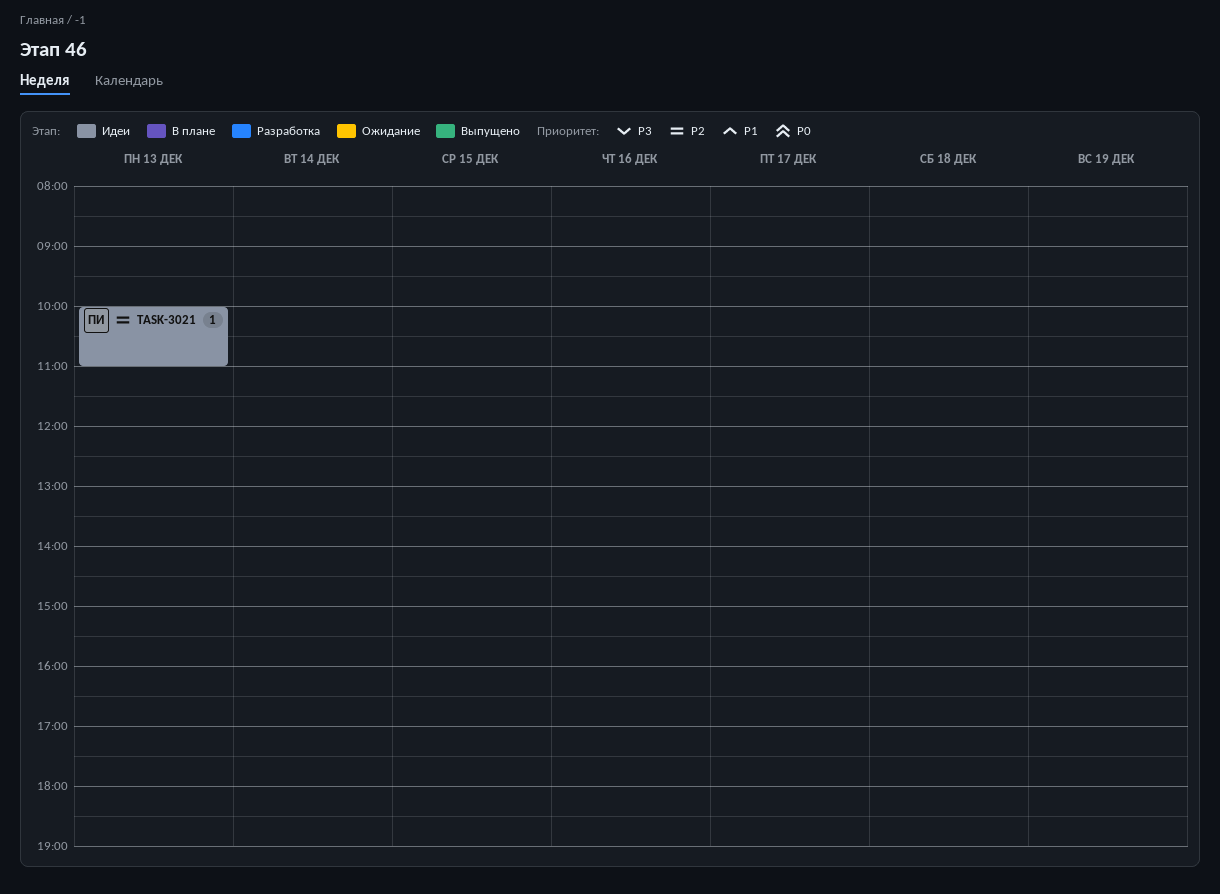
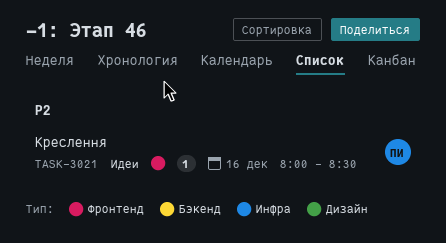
TASK-3021, day: Dec 13 -> Dec 16
TASK-3021, begins: 10:00 -> 08:00
TASK-3021, ends: 11:00 -> 08:30

